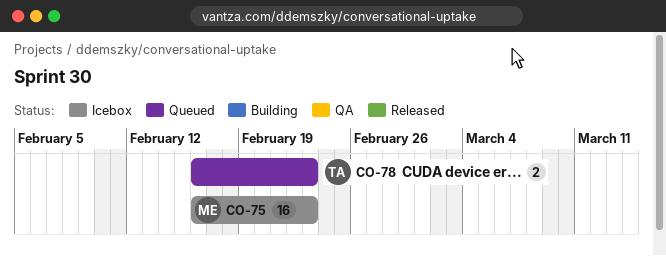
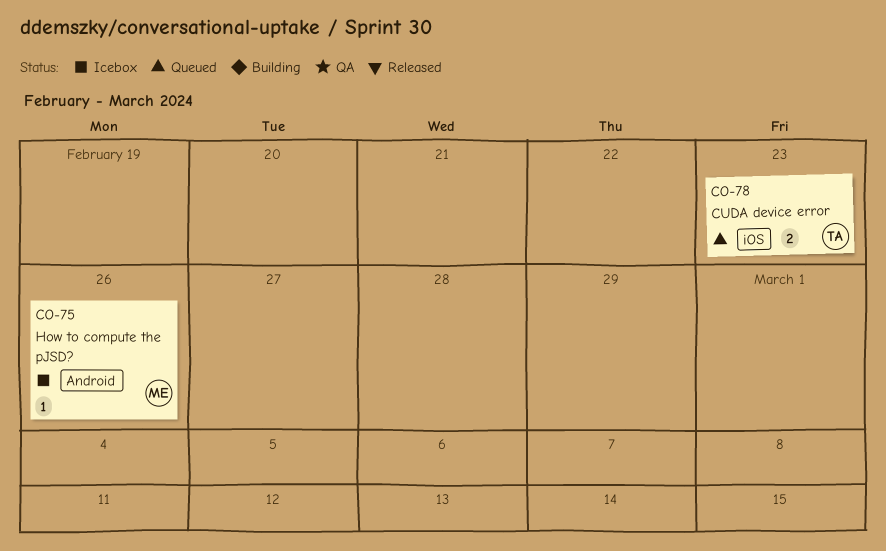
CO-75, estimate: 16 -> 1
CO-75, due: Feb 23 -> Feb 26

